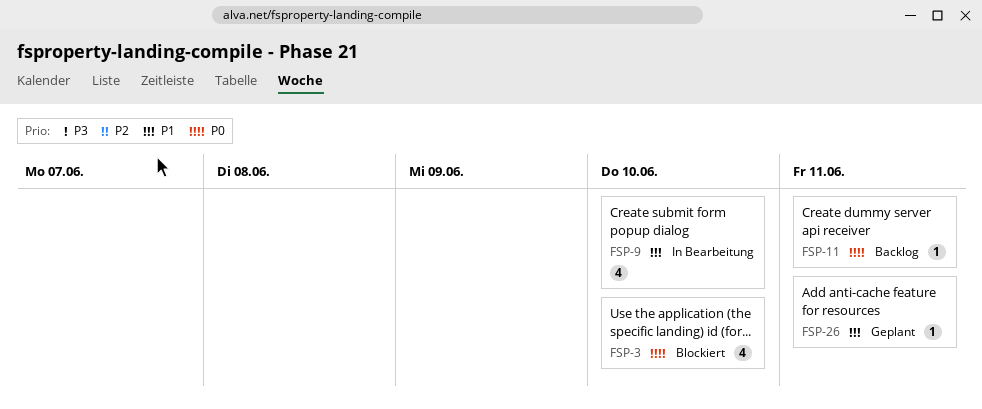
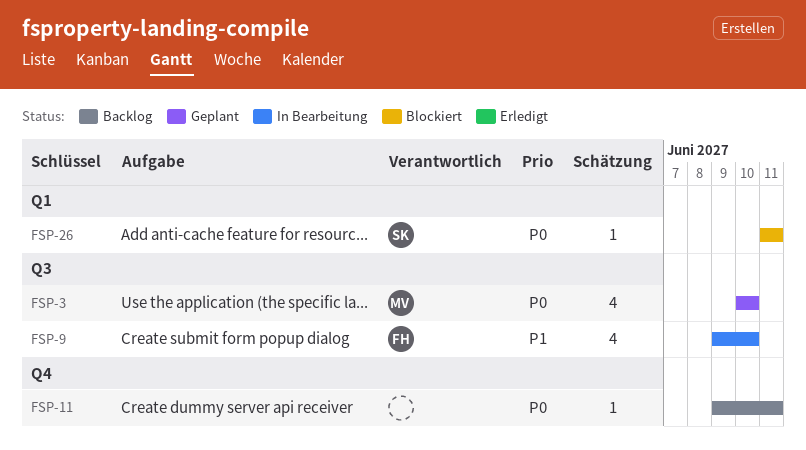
FSP-3, status: Blockiert -> Geplant
FSP-26, status: Geplant -> Blockiert
FSP-26, priority: P1 -> P0

